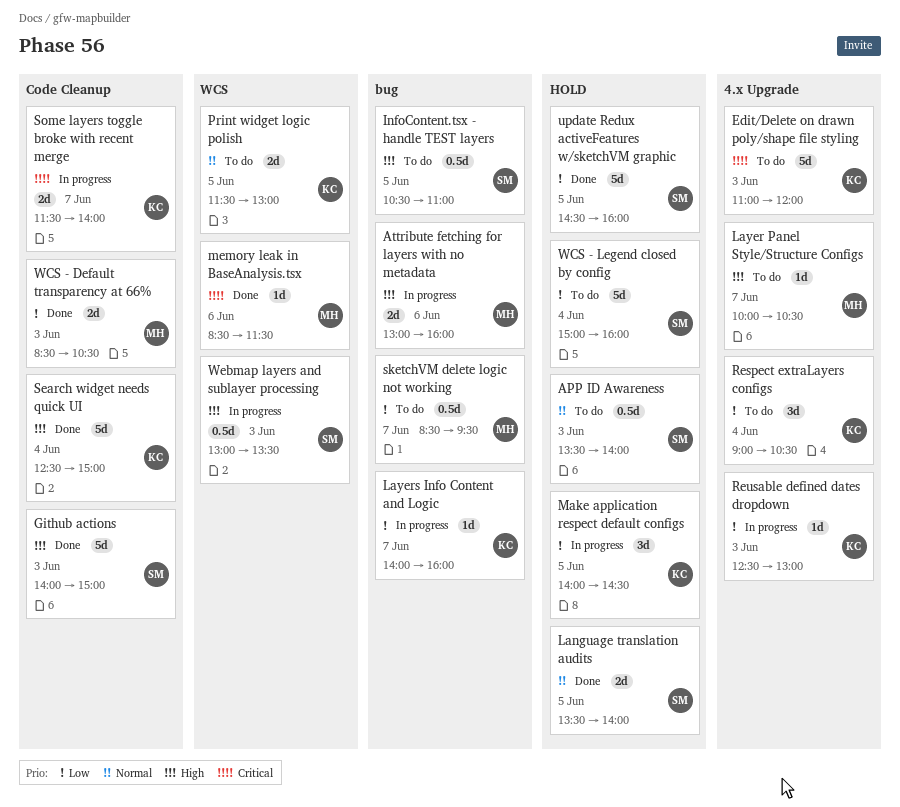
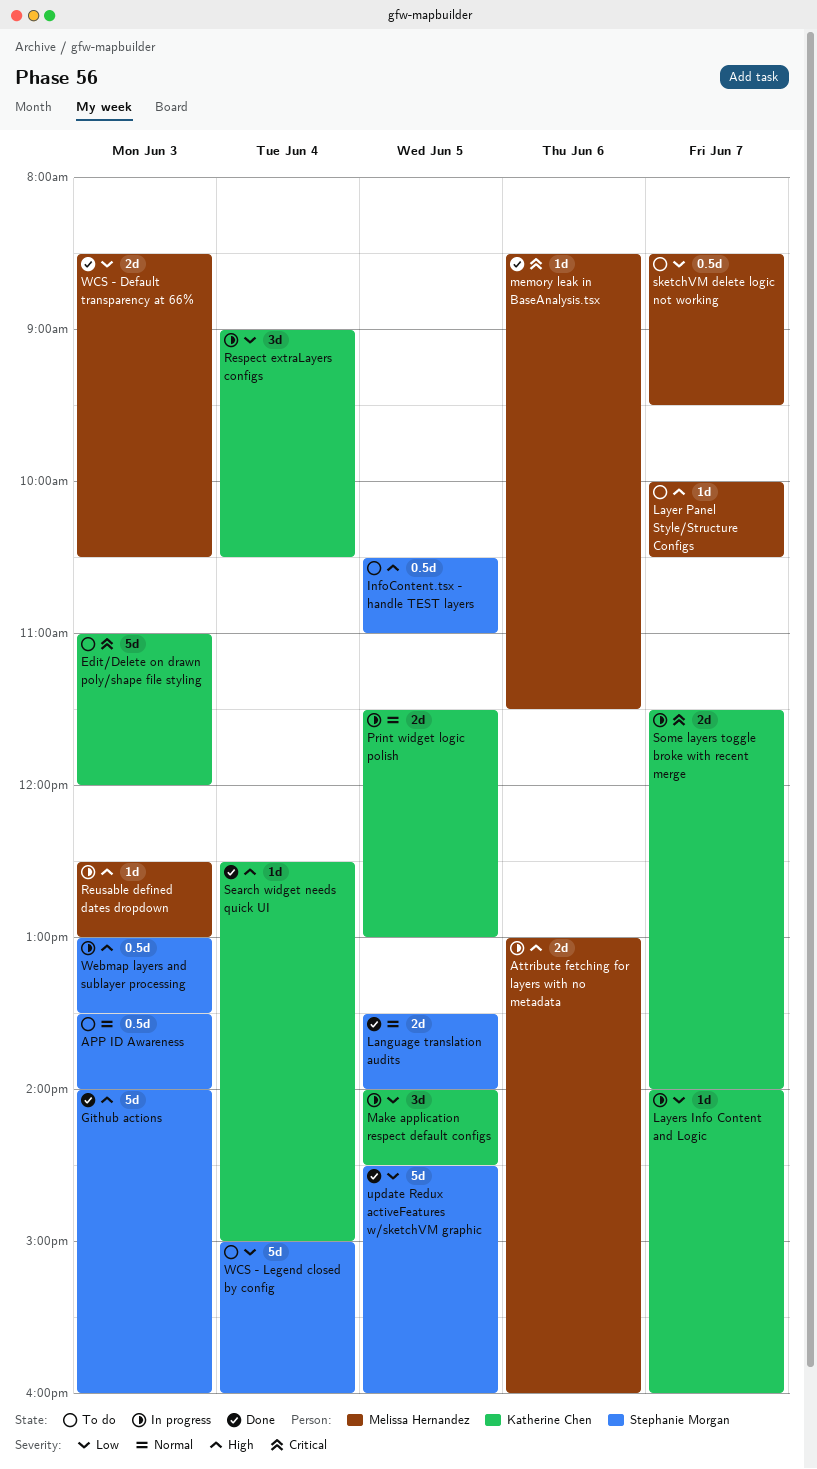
Github actions, ends: 15:00 -> 16:00
Print widget logic polish, status: To do -> In progress
Respect extraLayers configs, status: To do -> In progress
Reusable defined dates dropdown, owner: Katherine Chen -> Melissa Hernandez
Reusable defined dates dropdown, priority: Low -> High
Search widget needs quick UI, estimate: 5d -> 1d

